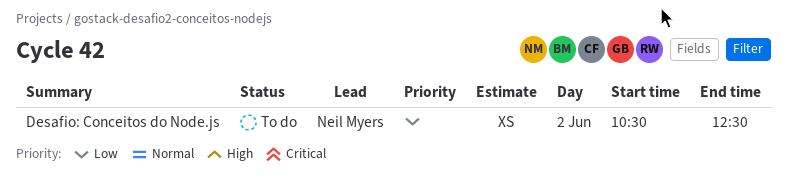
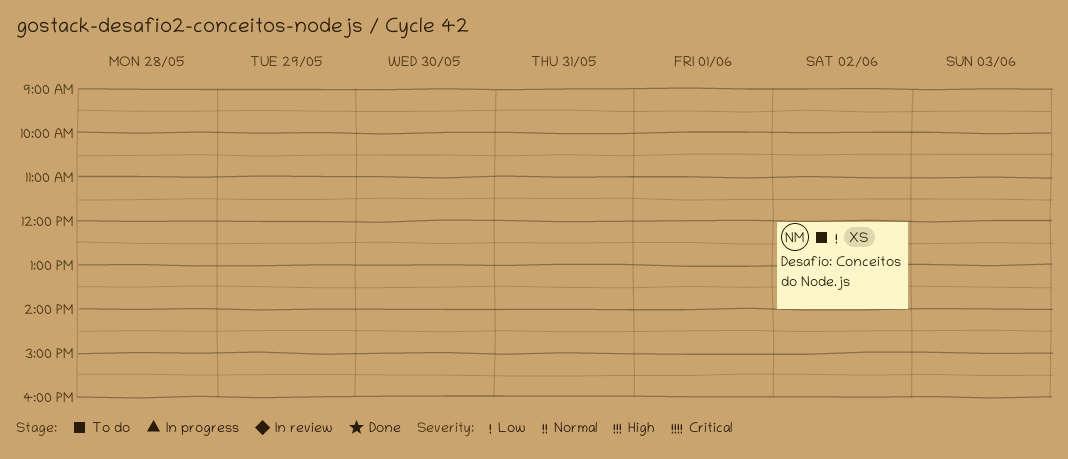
Desafio: Conceitos do Node.js, begins: 10:30 -> 12:00
Desafio: Conceitos do Node.js, ends: 12:30 -> 14:00

